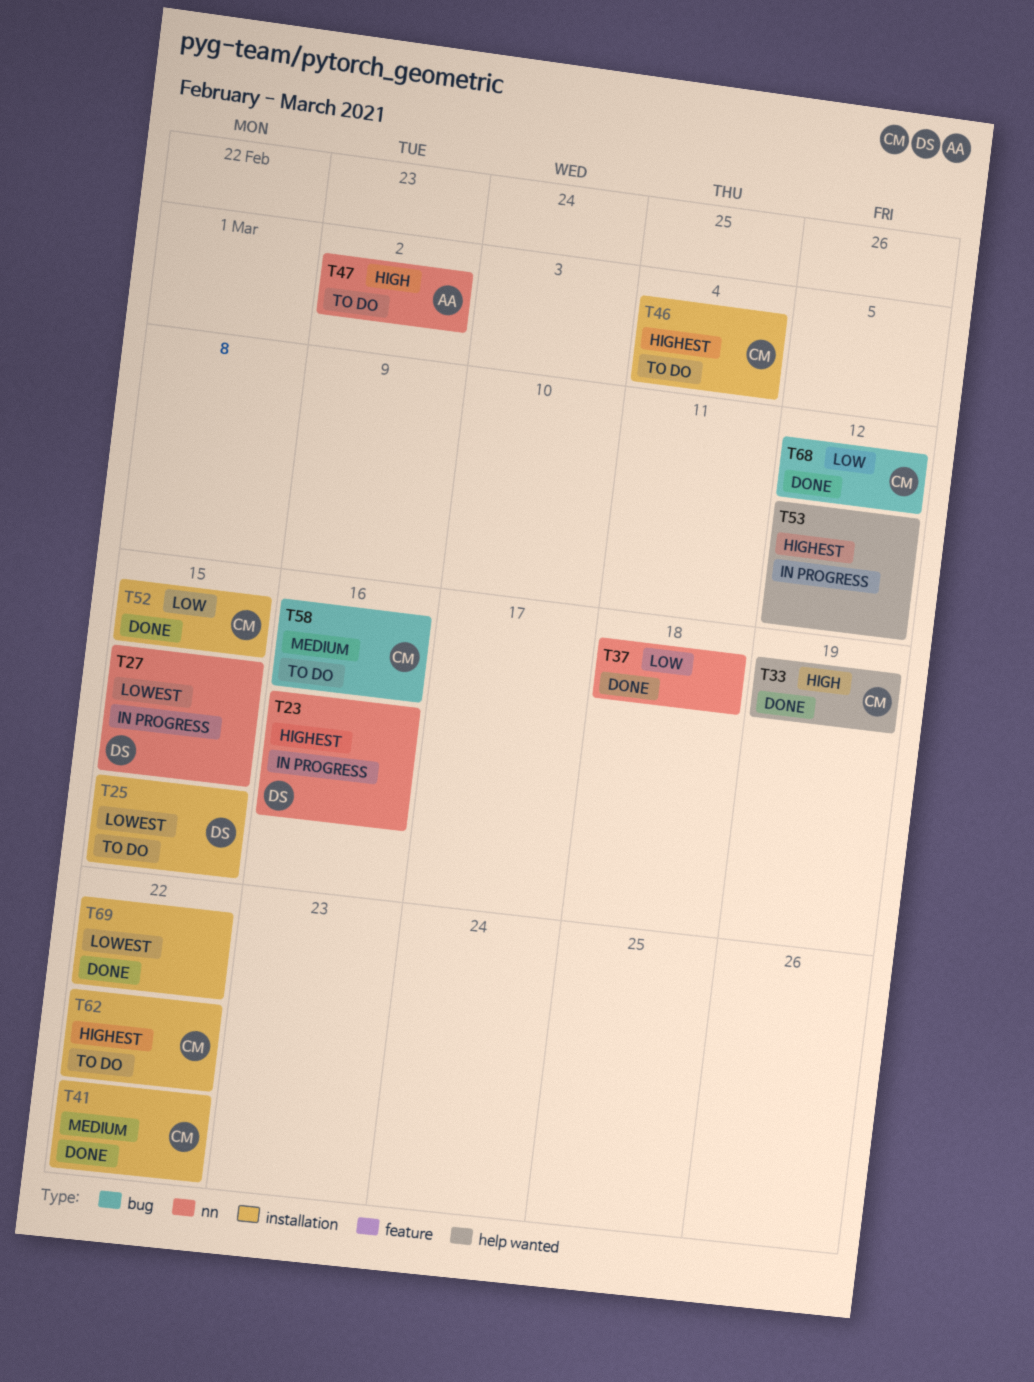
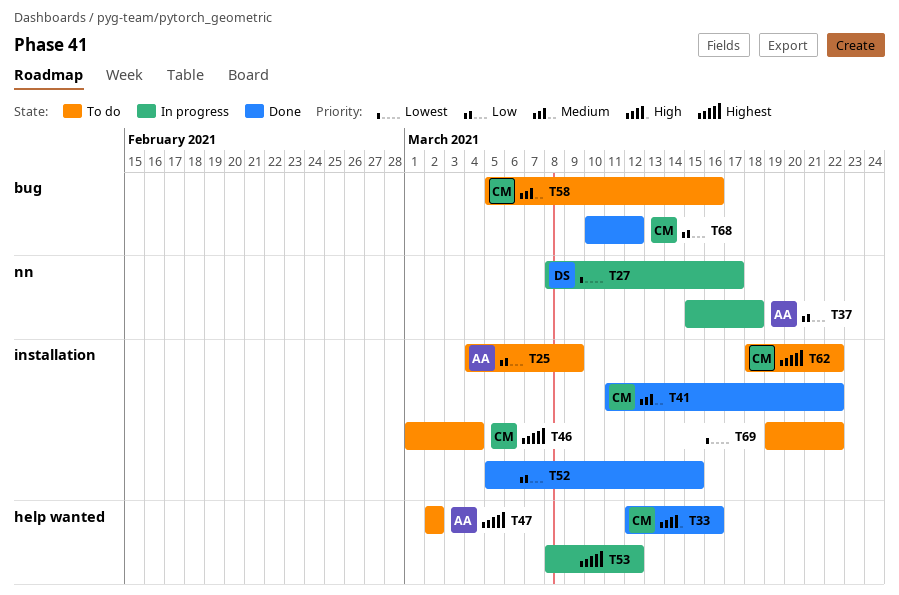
T23: present -> none
T25, owner: DS -> AA
T25, priority: Lowest -> Low
T25, due: Mar 15 -> Mar 9
T27, due: Mar 15 -> Mar 17
T33, due: Mar 19 -> Mar 16
T37, status: Done -> In progress
T37, owner: none -> AA
T47, priority: High -> Highest
T47, label: nn -> help wanted
T52, owner: CM -> none
T69, status: Done -> To do

